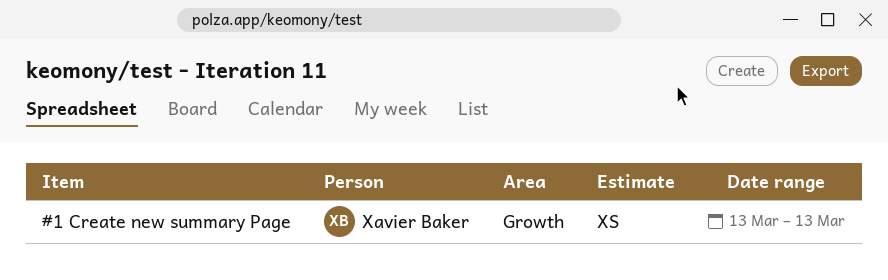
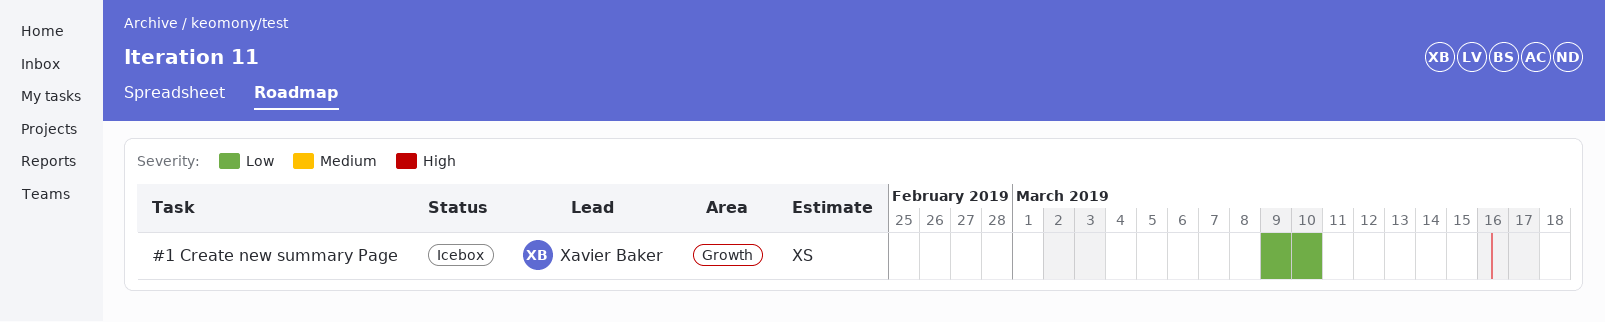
#1 Create new summary Page, start: Mar 13 -> Mar 9
#1 Create new summary Page, due: Mar 13 -> Mar 10

